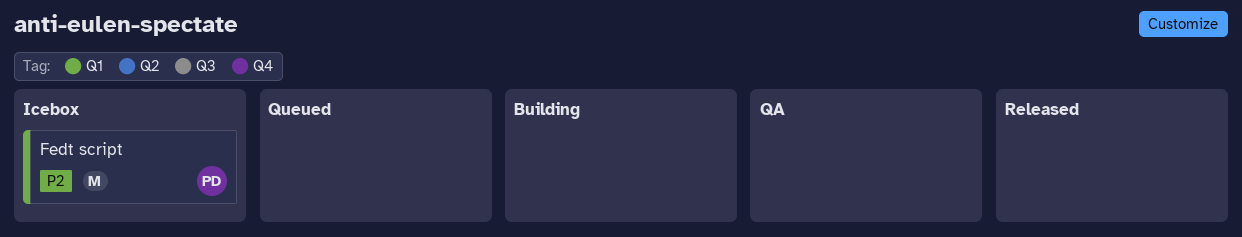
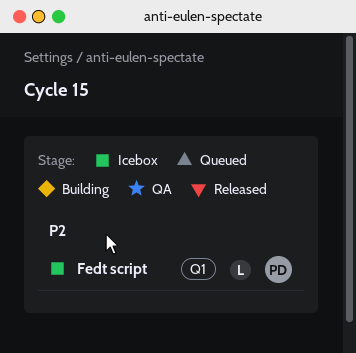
Fedt script, estimate: M -> L

